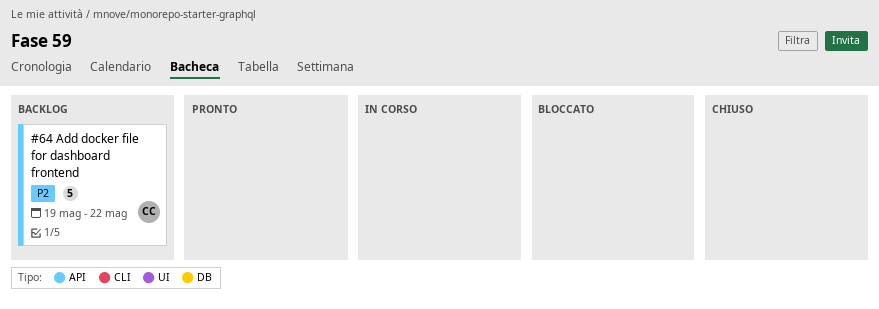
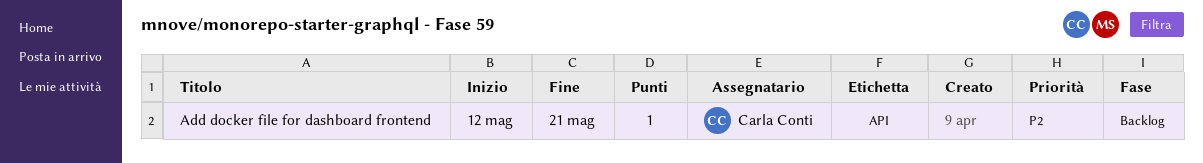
Add docker file for dashboard frontend, estimate: 5 -> 1
Add docker file for dashboard frontend, start: May 19 -> May 12
Add docker file for dashboard frontend, due: May 22 -> May 21

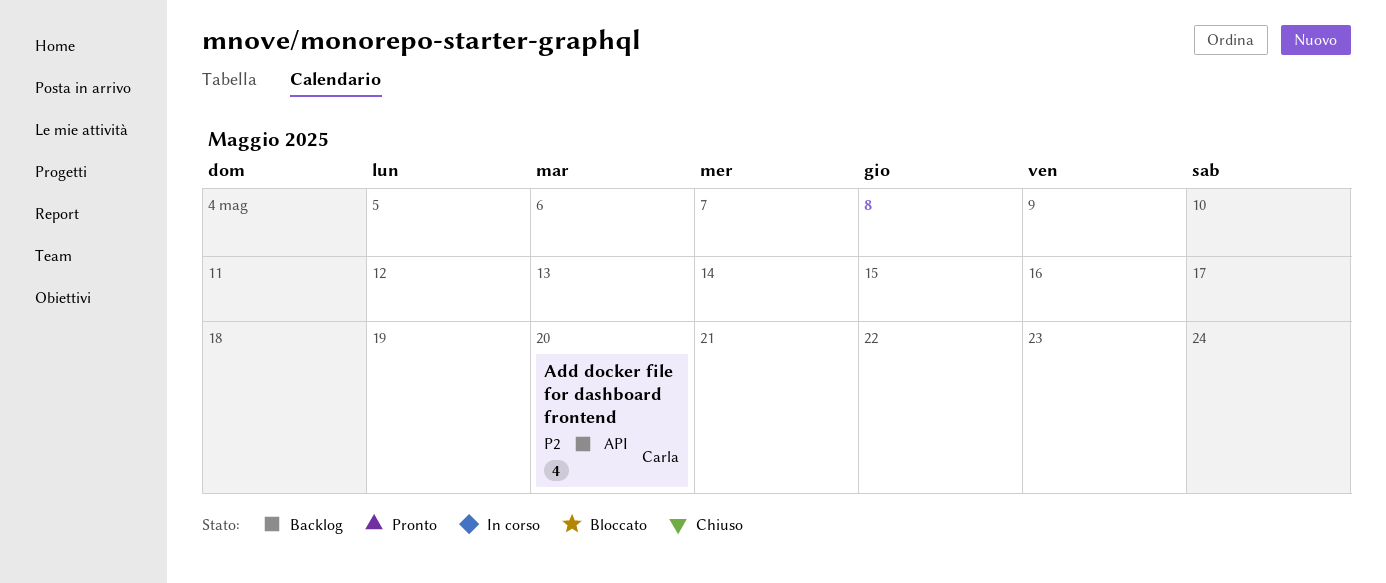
Add docker file for dashboard frontend, estimate: 1 -> 4
Add docker file for dashboard frontend, due: May 21 -> May 20

